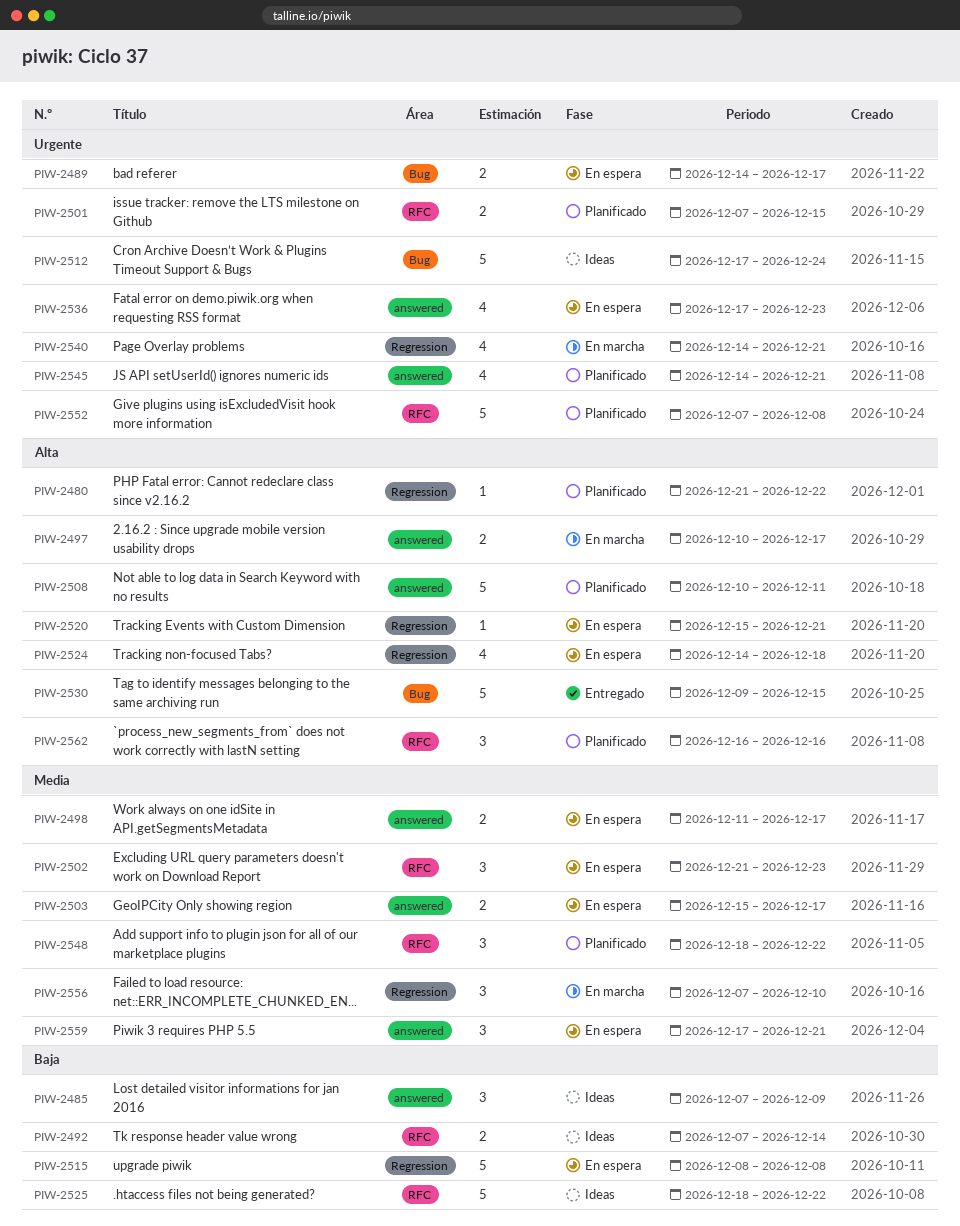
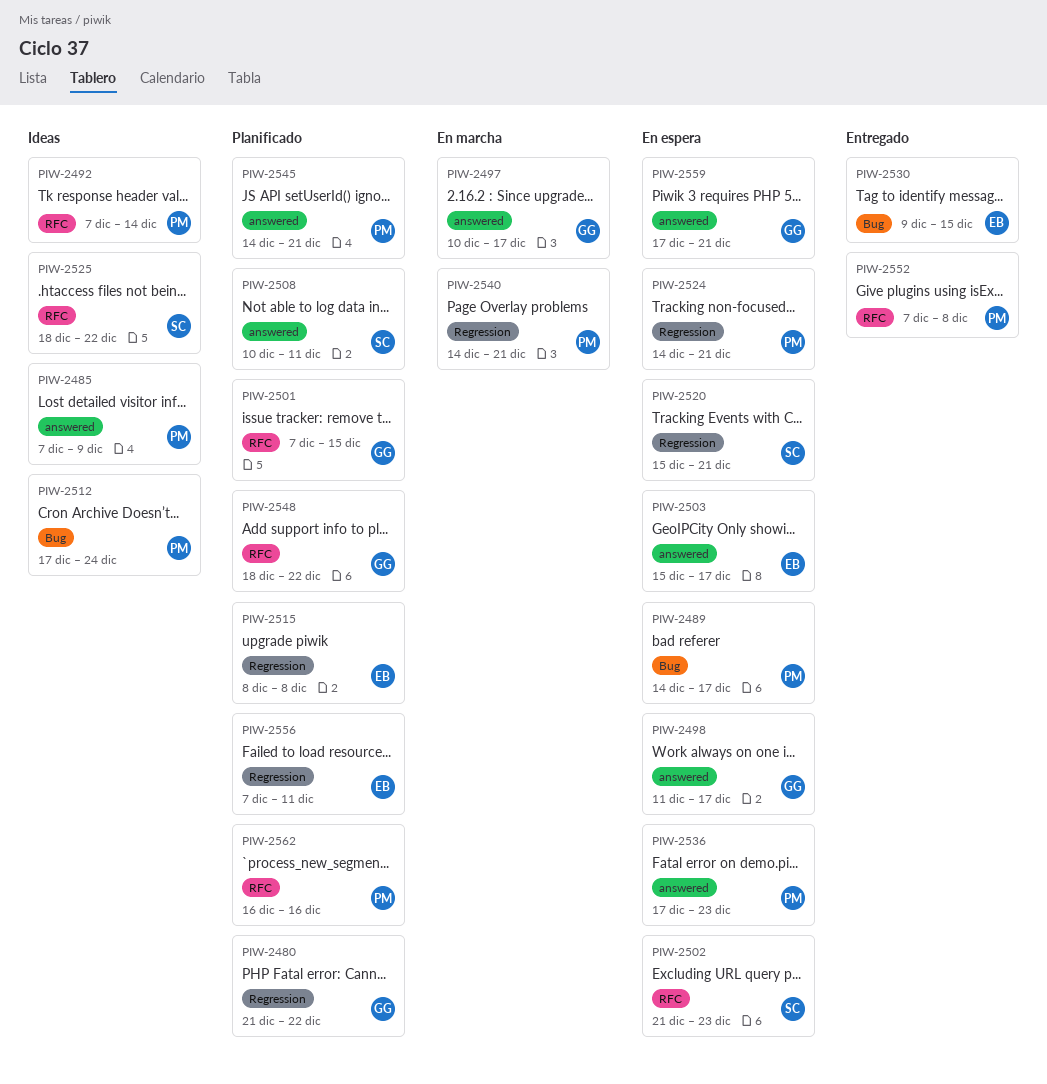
PIW-2515, status: En espera -> Planificado
PIW-2524, due: Dec 18 -> Dec 21
PIW-2552, status: Planificado -> Entregado
PIW-2556, status: En marcha -> Planificado
PIW-2556, due: Dec 10 -> Dec 11

